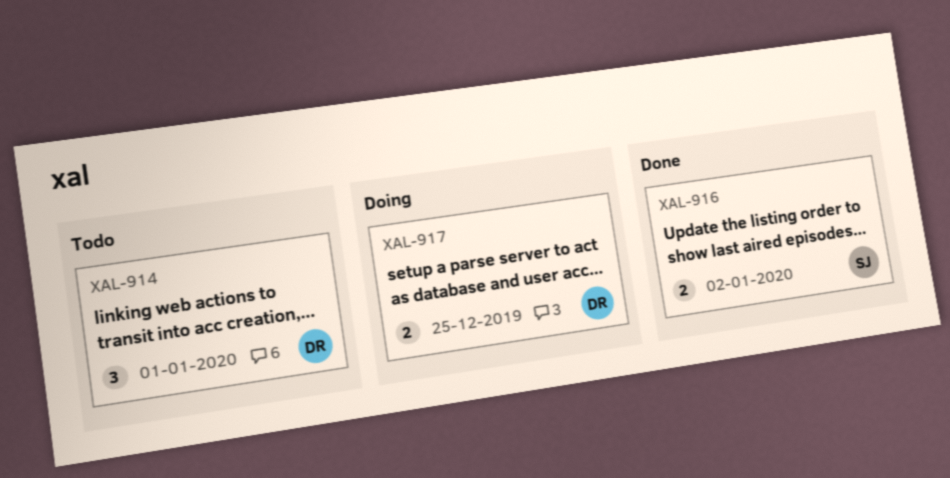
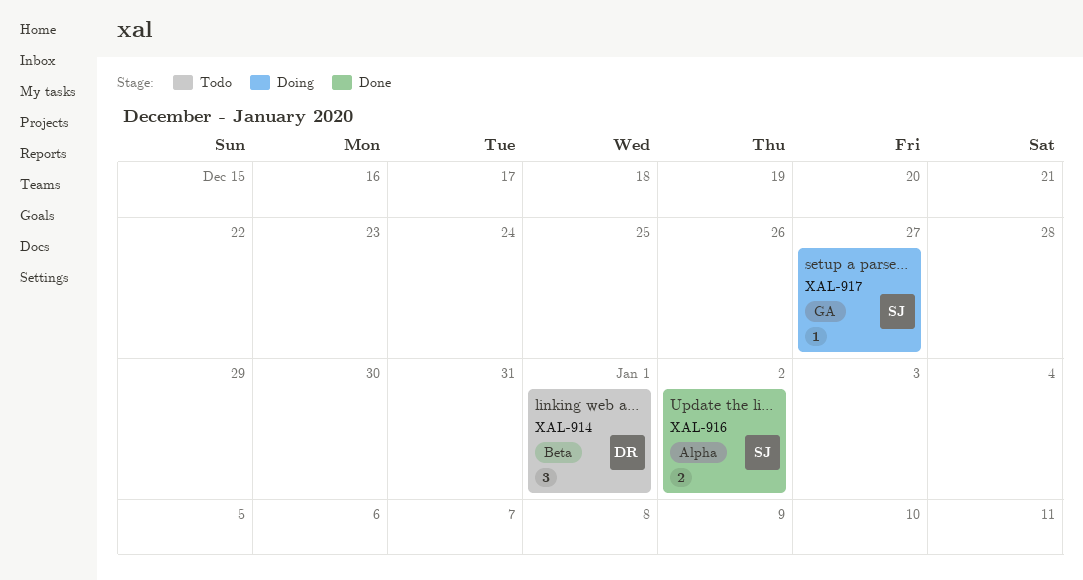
XAL-917, owner: DR -> SJ
XAL-917, estimate: 2 -> 1
XAL-917, due: Dec 25 -> Dec 27

